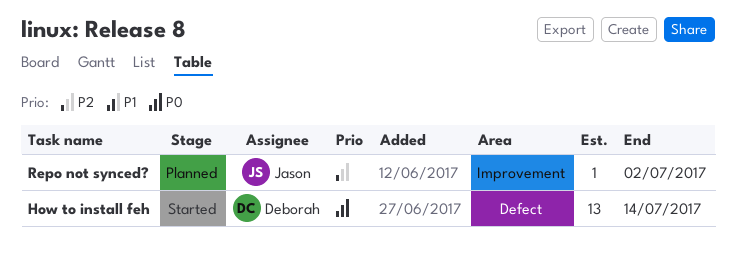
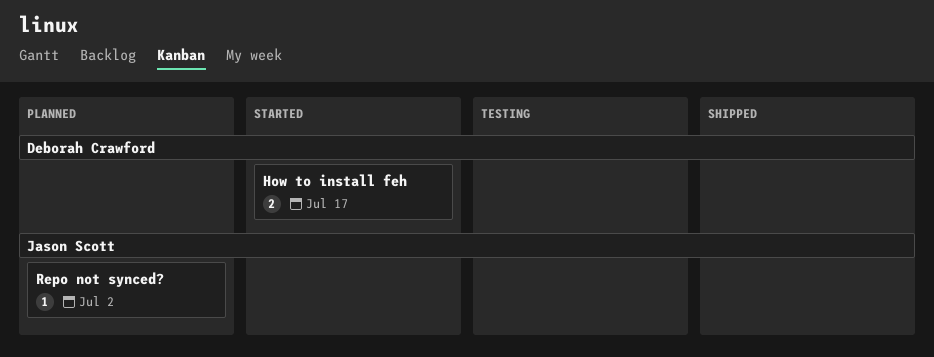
How to install feh, estimate: 13 -> 2
How to install feh, due: Jul 14 -> Jul 17

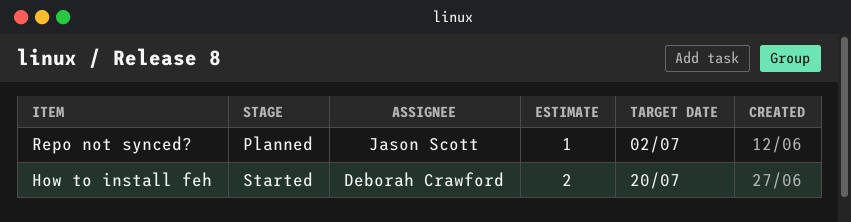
How to install feh, due: Jul 17 -> Jul 20

